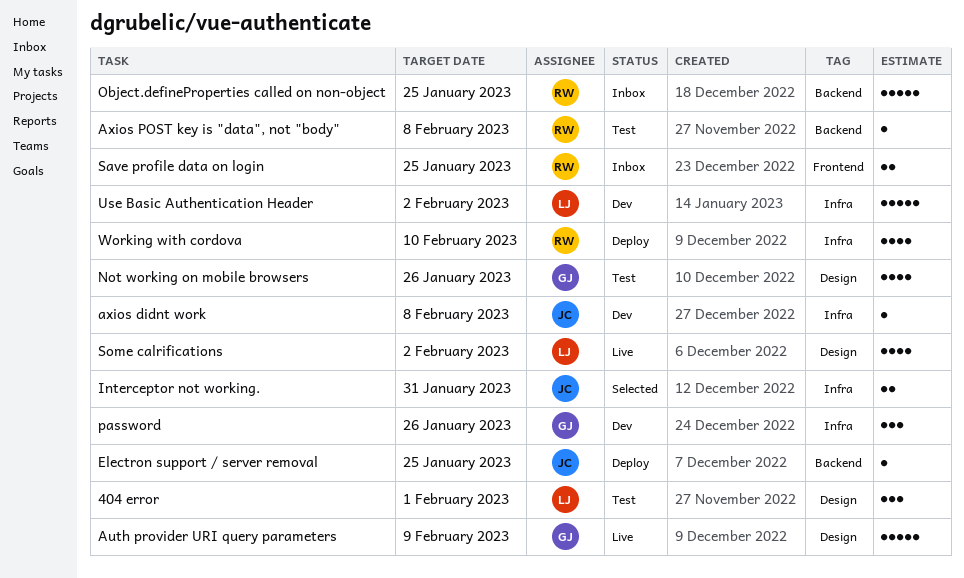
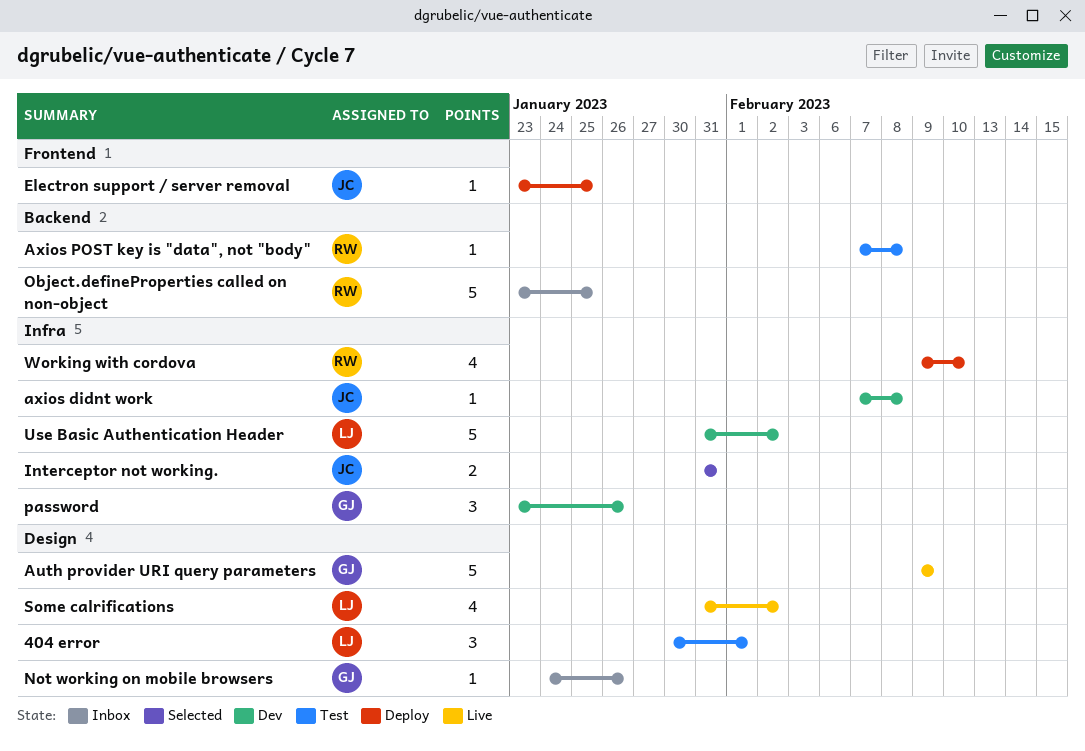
Electron support / server removal, label: Backend -> Frontend
Not working on mobile browsers, status: Test -> Inbox
Not working on mobile browsers, estimate: 4 -> 1
Save profile data on login: present -> none

